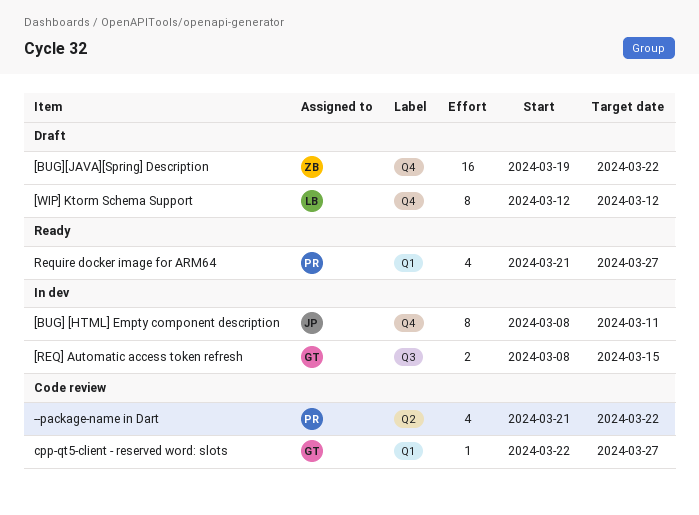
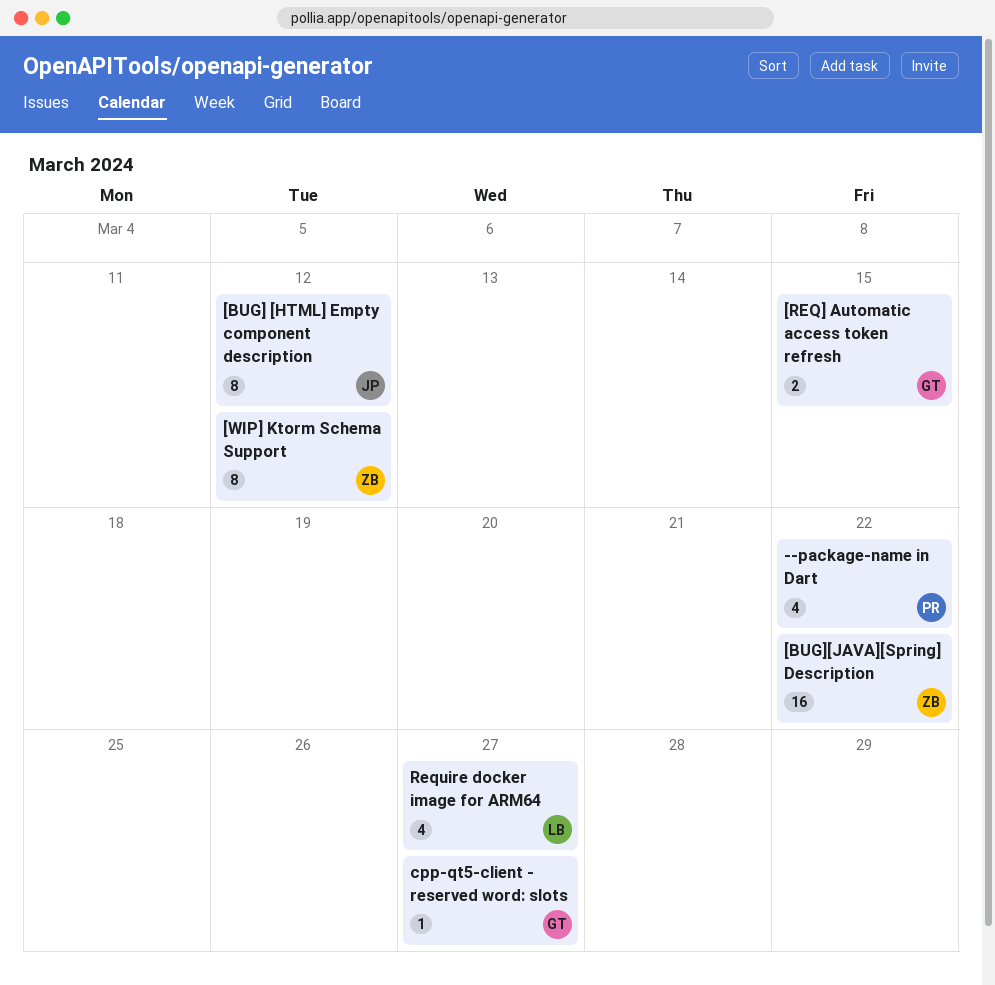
[BUG] [HTML] Empty component description, due: Mar 11 -> Mar 12
[WIP] Ktorm Schema Support, owner: LB -> ZB
Require docker image for ARM64, owner: PR -> LB

